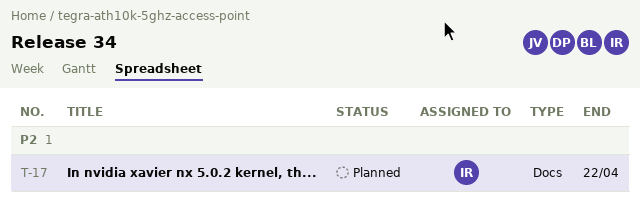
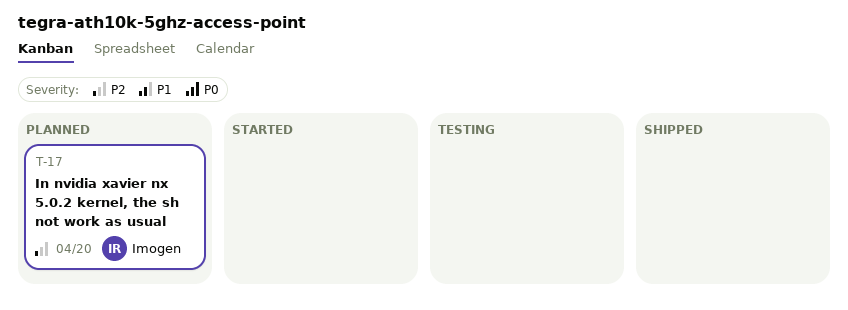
T-17, due: Apr 22 -> Apr 20

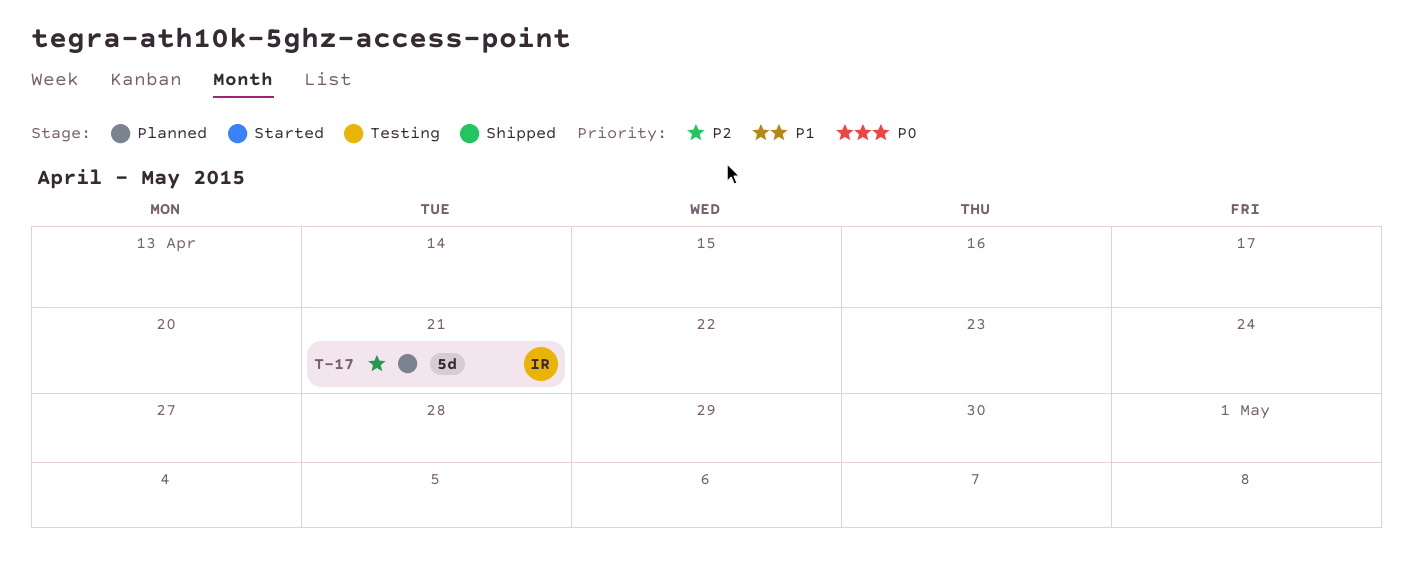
T-17, due: Apr 20 -> Apr 21

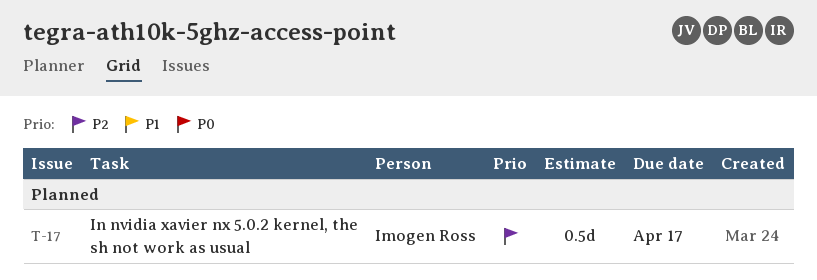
T-17, estimate: 5d -> 0.5d
T-17, due: Apr 21 -> Apr 17

